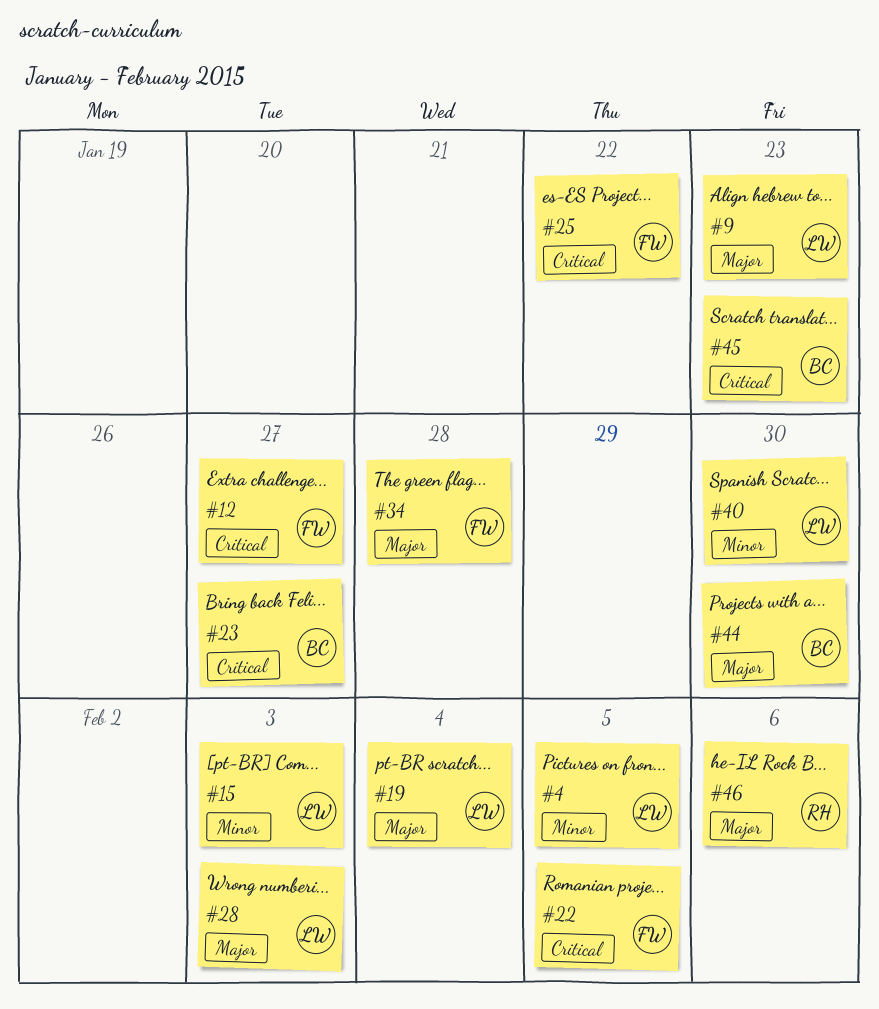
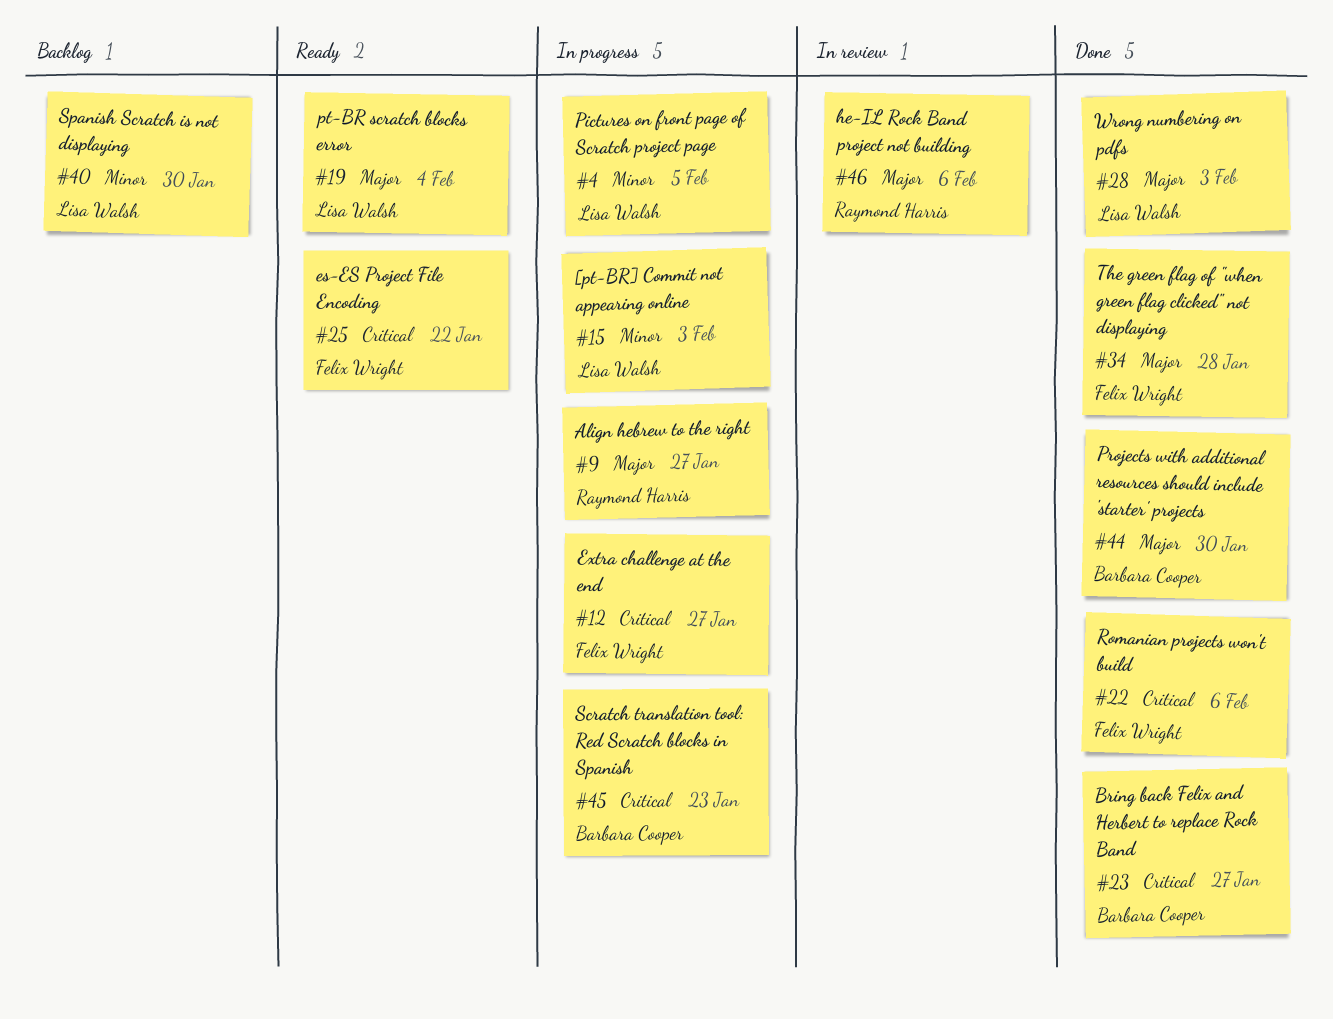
#9, owner: Lisa Walsh -> Raymond Harris
#9, due: Jan 23 -> Jan 27
#22, due: Feb 5 -> Feb 6

